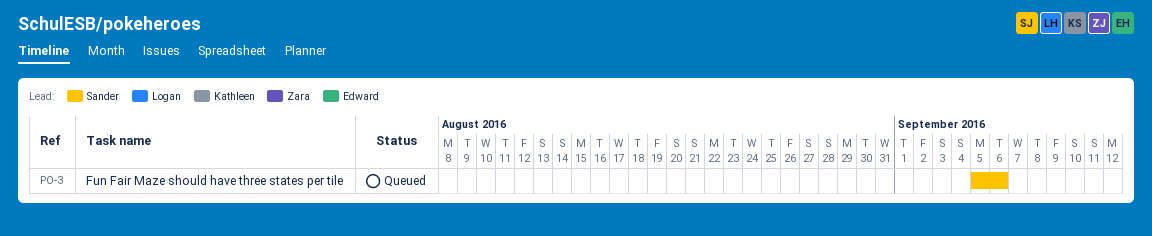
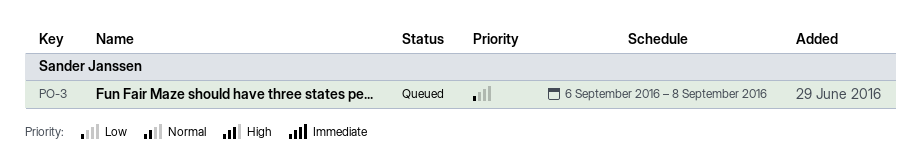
PO-3, start: Sep 5 -> Sep 6
PO-3, due: Sep 6 -> Sep 8

